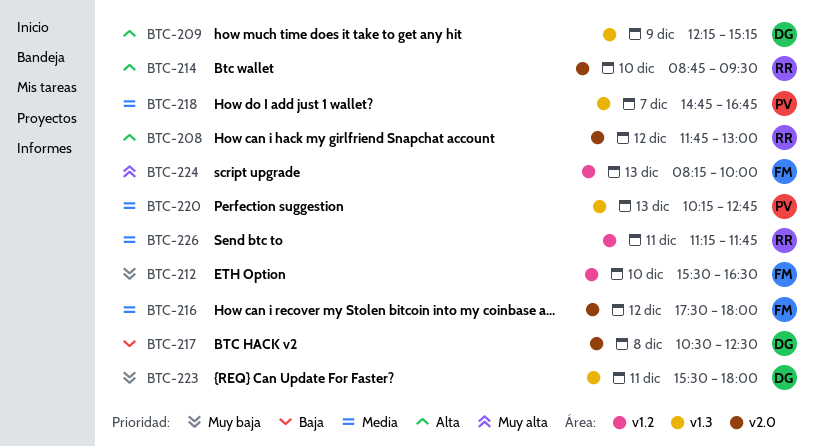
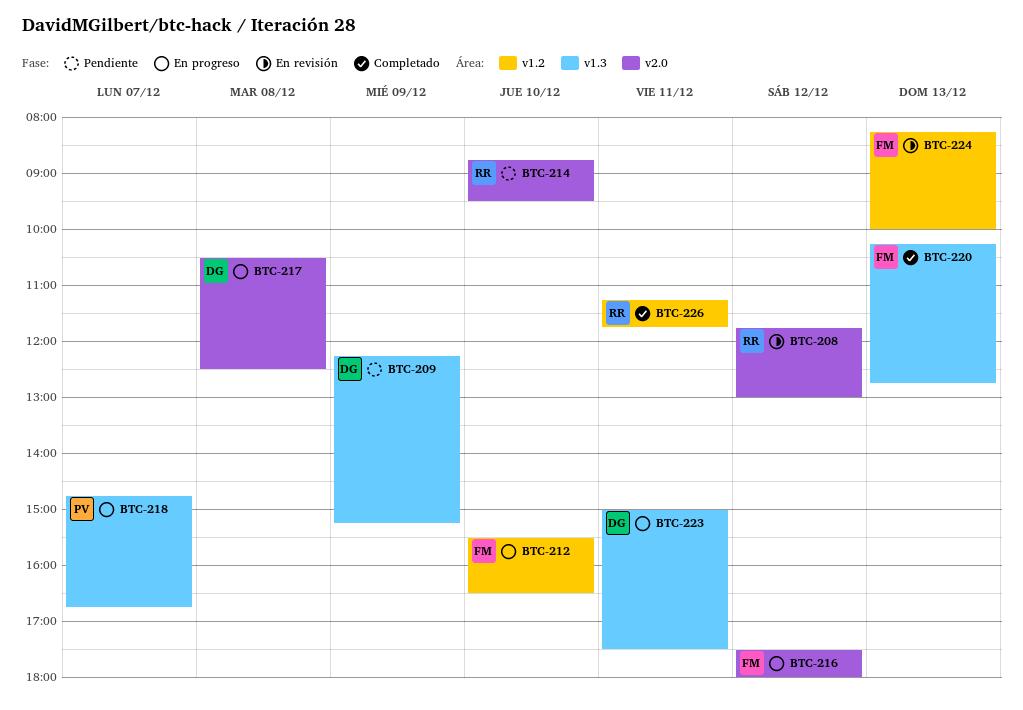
BTC-220, owner: PV -> FM
BTC-223, begins: 15:30 -> 15:00
BTC-223, ends: 18:00 -> 17:30

